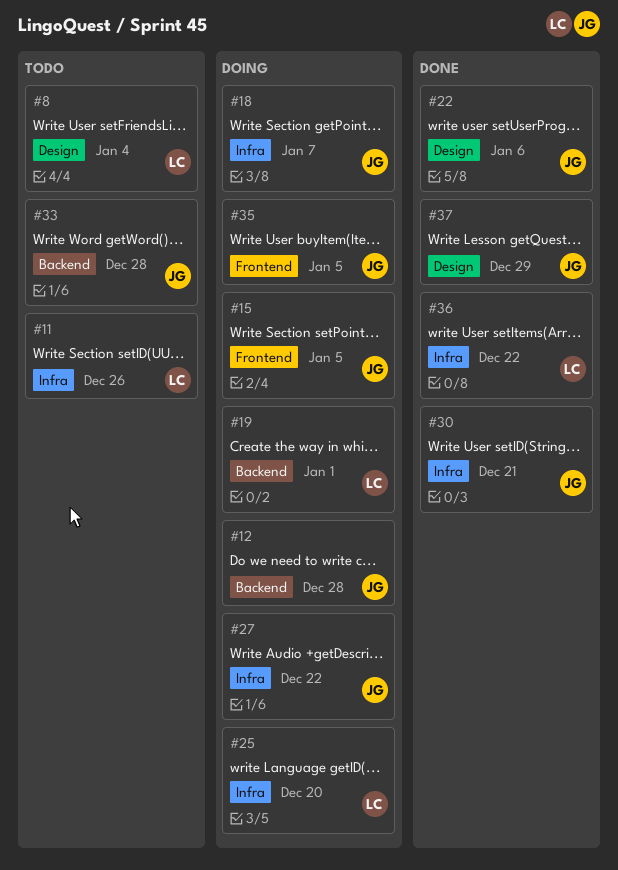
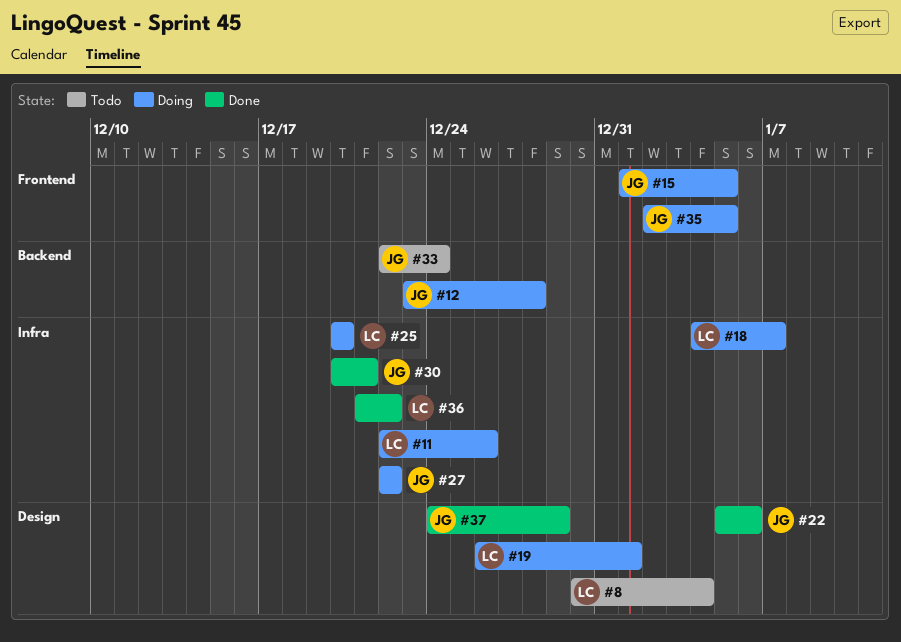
#11, status: Todo -> Doing
#18, owner: JG -> LC
#19, label: Backend -> Design
#33, due: Dec 28 -> Dec 24

